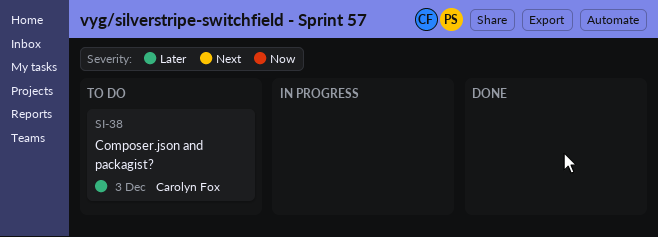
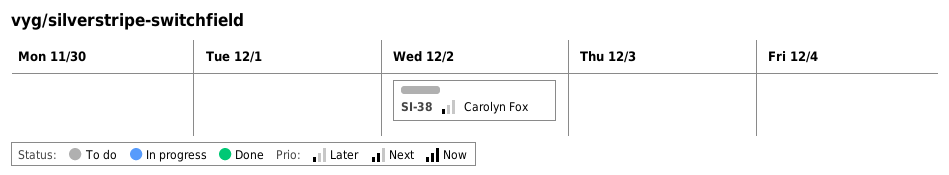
SI-38, due: Dec 3 -> Dec 2

